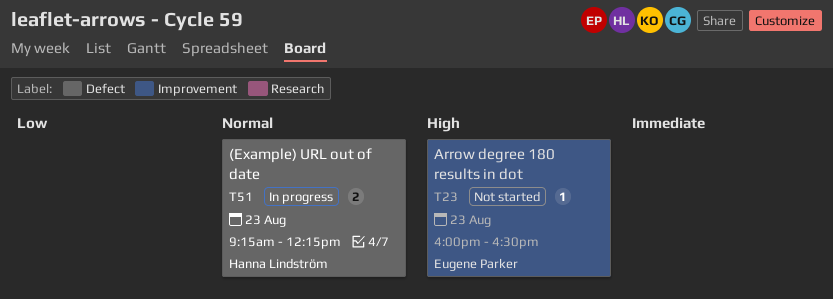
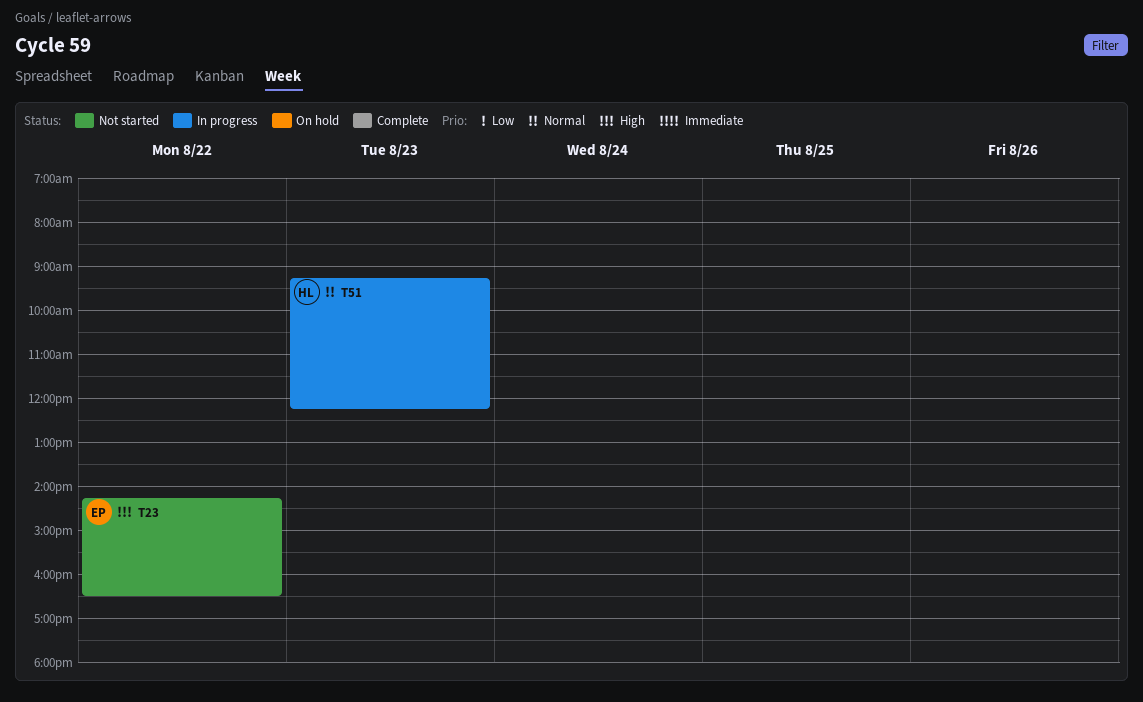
T23, day: Aug 23 -> Aug 22
T23, begins: 16:00 -> 14:15

